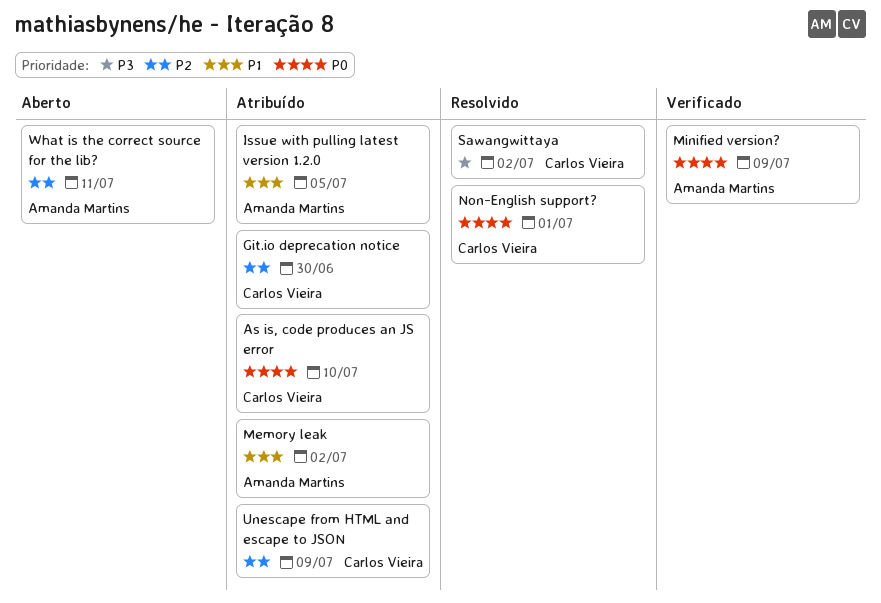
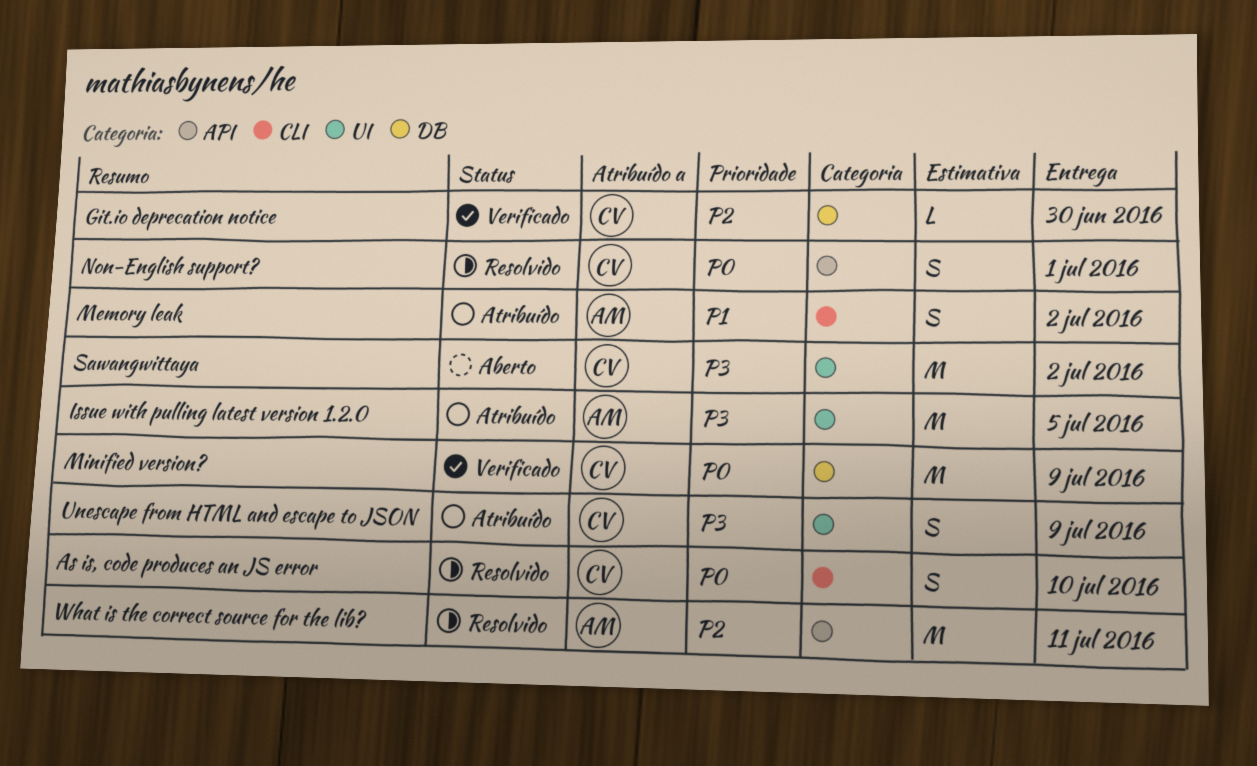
As is, code produces an JS error, status: Atribuído -> Resolvido
Git.io deprecation notice, status: Atribuído -> Verificado
Issue with pulling latest version 1.2.0, priority: P1 -> P3
Minified version?, owner: Amanda Martins -> Carlos Vieira
Sawangwittaya, status: Resolvido -> Aberto
Unescape from HTML and escape to JSON, priority: P2 -> P3
What is the correct source for the lib?, status: Aberto -> Resolvido

